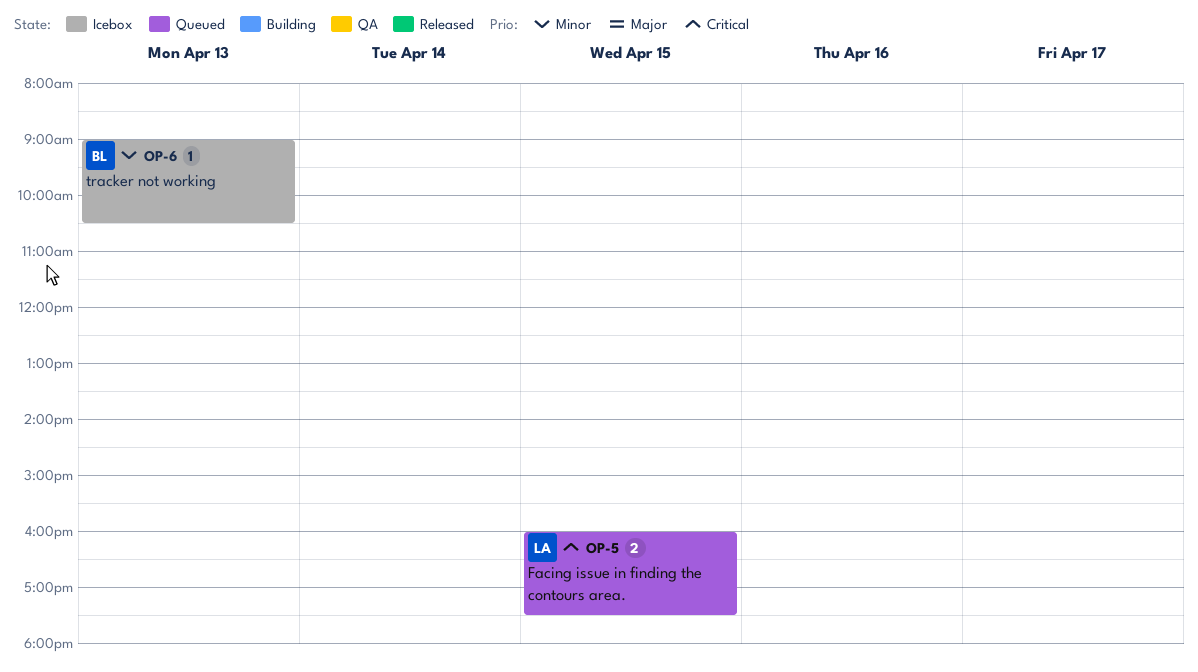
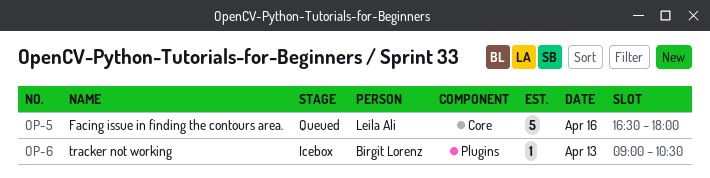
OP-5, estimate: 2 -> 5
OP-5, day: Apr 15 -> Apr 16
OP-5, begins: 16:00 -> 16:30
OP-5, ends: 17:30 -> 18:00

